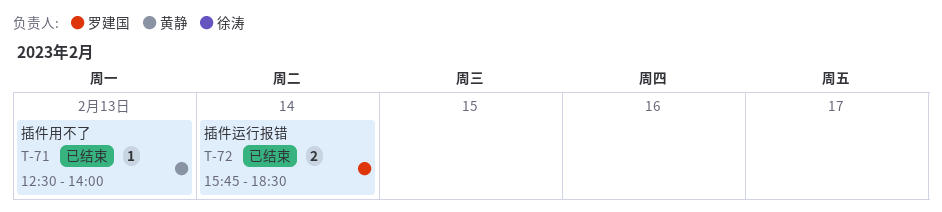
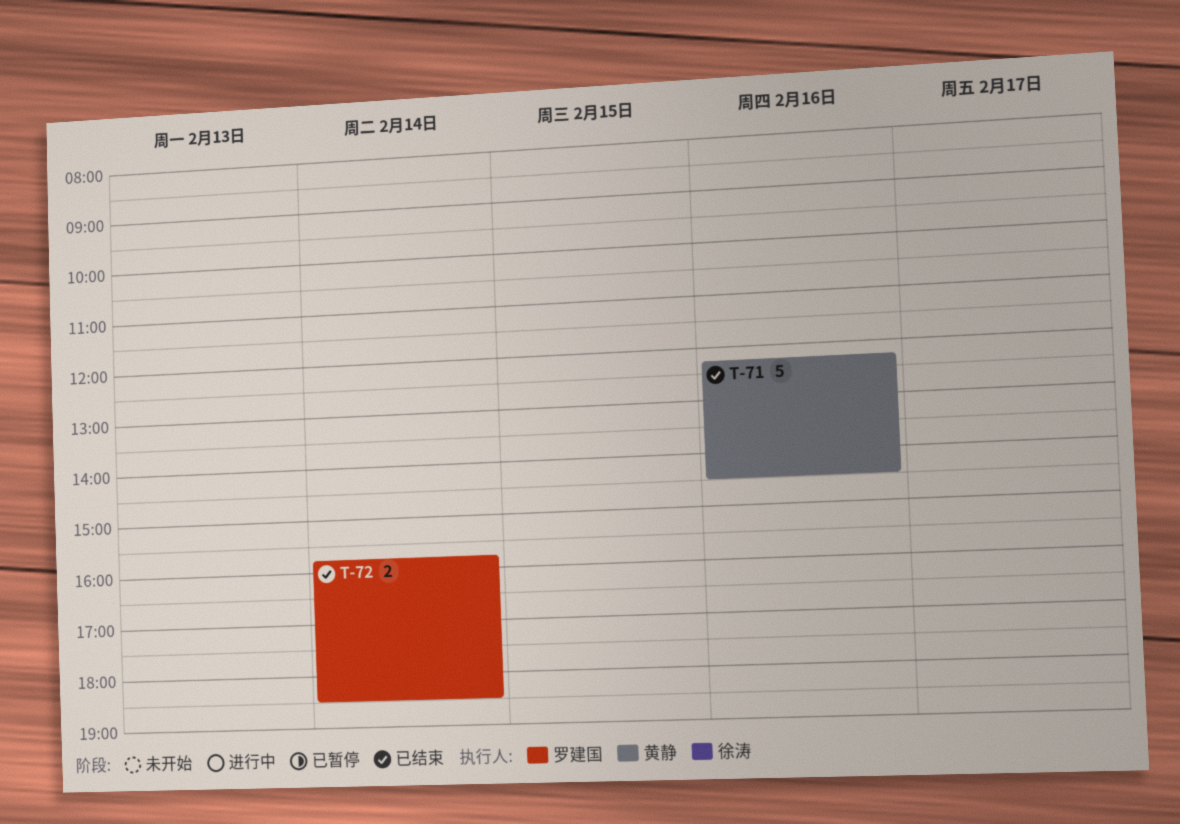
T-71, estimate: 1 -> 5
T-71, day: Feb 13 -> Feb 16
T-71, begins: 12:30 -> 12:15
T-71, ends: 14:00 -> 14:30

